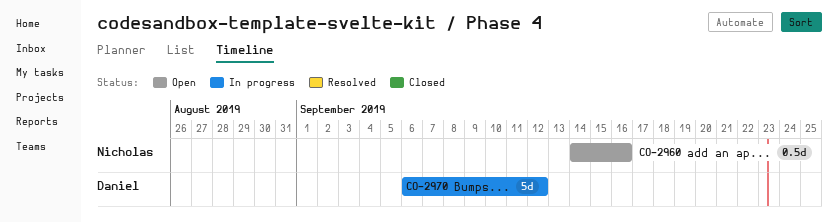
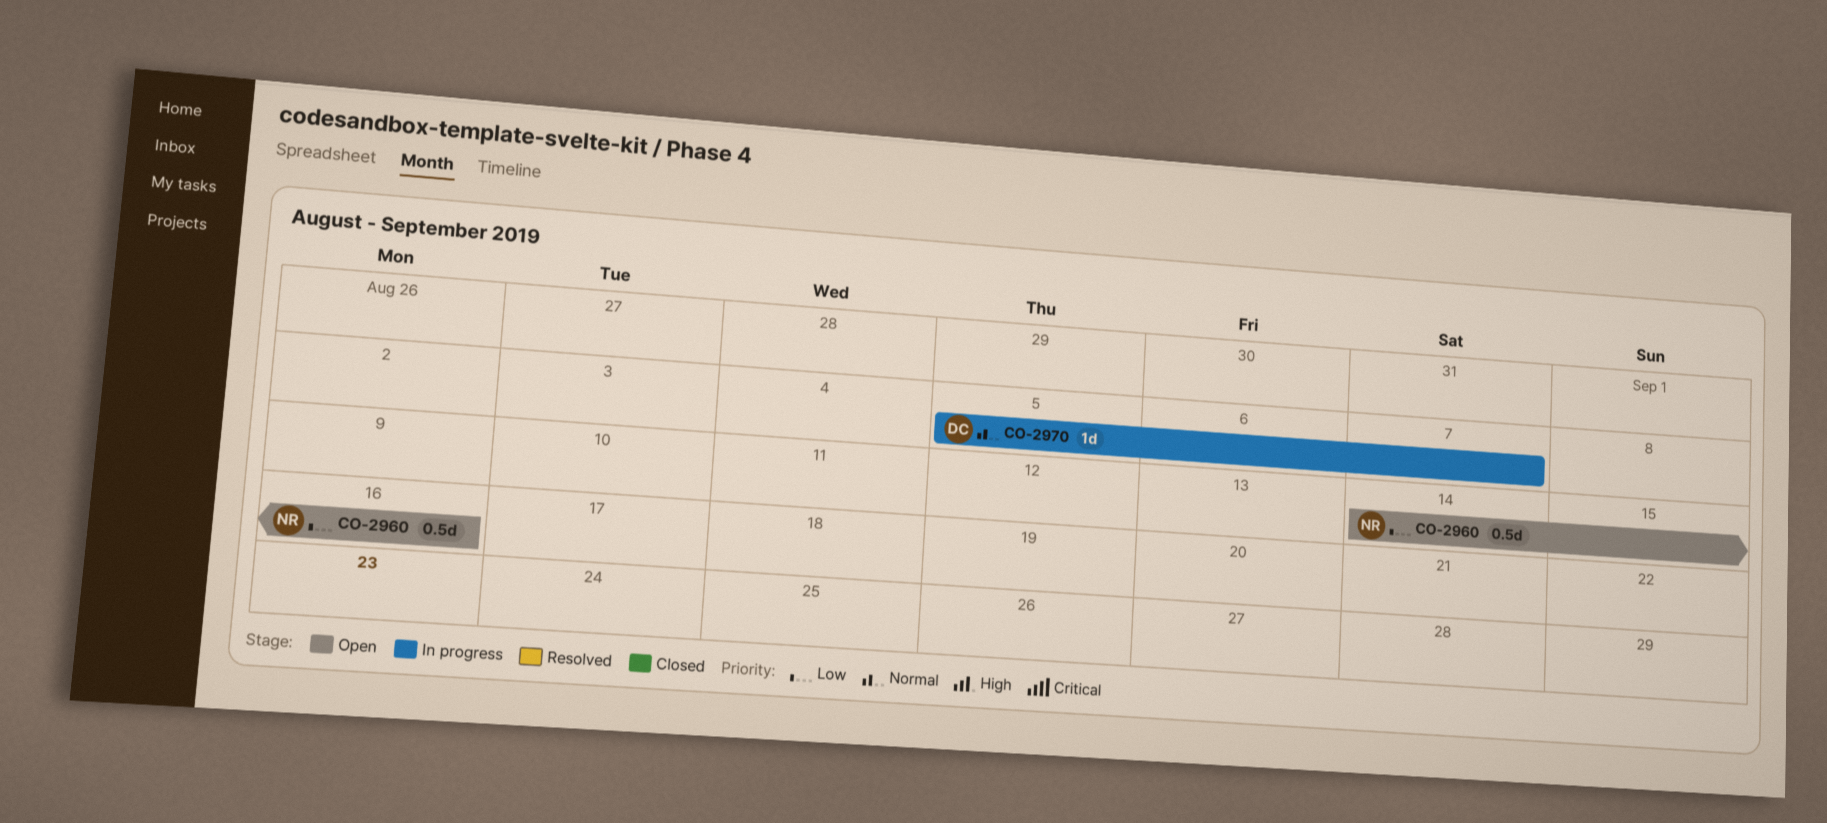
CO-2970, estimate: 5d -> 1d
CO-2970, start: Sep 6 -> Sep 5
CO-2970, due: Sep 12 -> Sep 7

